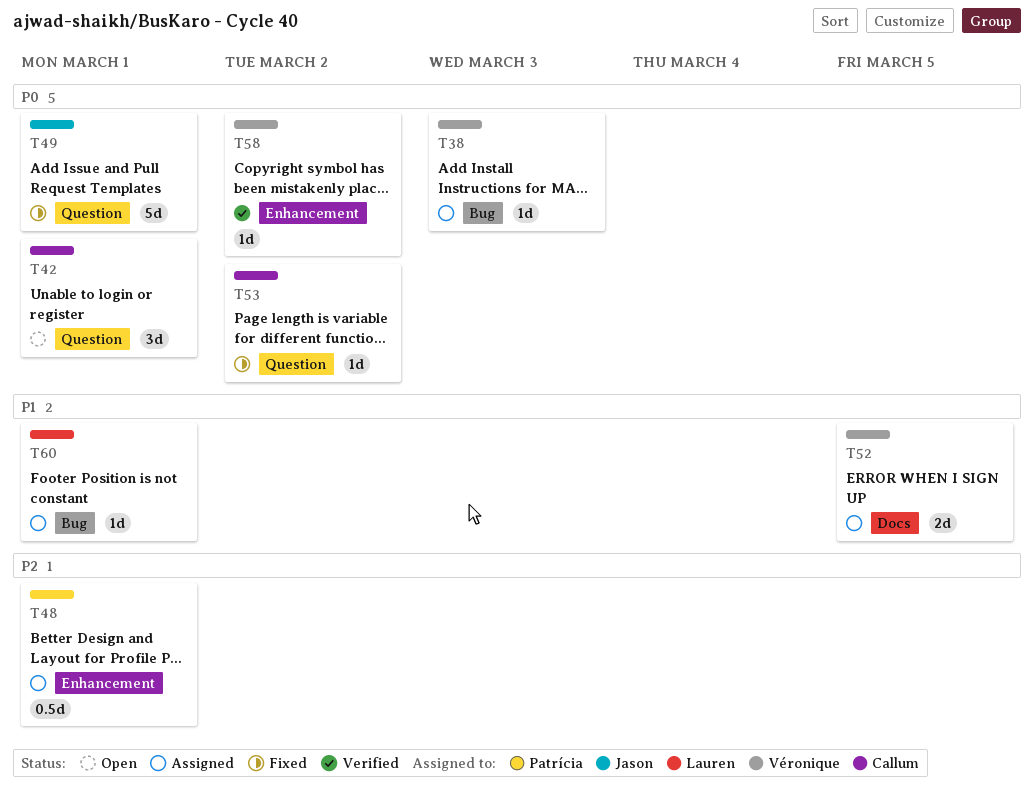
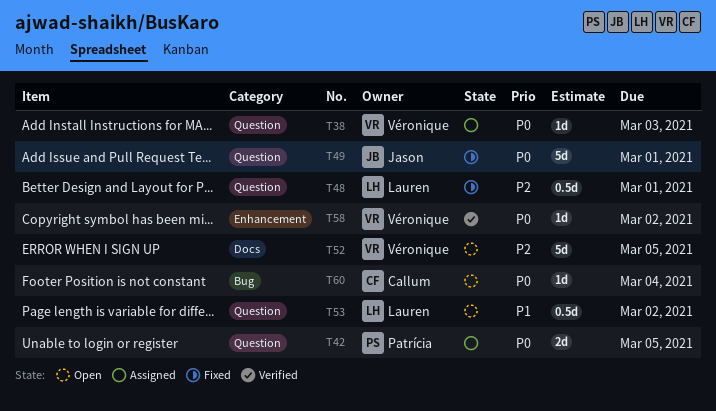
T38, label: Bug -> Question
T42, status: Open -> Assigned
T42, owner: Callum -> Patrícia
T42, estimate: 3d -> 2d
T42, due: Mar 1 -> Mar 5
T48, status: Assigned -> Fixed
T48, owner: Patrícia -> Lauren
T48, label: Enhancement -> Question
T52, status: Assigned -> Open
T52, priority: P1 -> P2
T52, estimate: 2d -> 5d
T53, status: Fixed -> Open
T53, owner: Callum -> Lauren
T53, priority: P0 -> P1
T53, estimate: 1d -> 0.5d
T60, status: Assigned -> Open
T60, owner: Lauren -> Callum
T60, priority: P1 -> P0
T60, due: Mar 1 -> Mar 4

